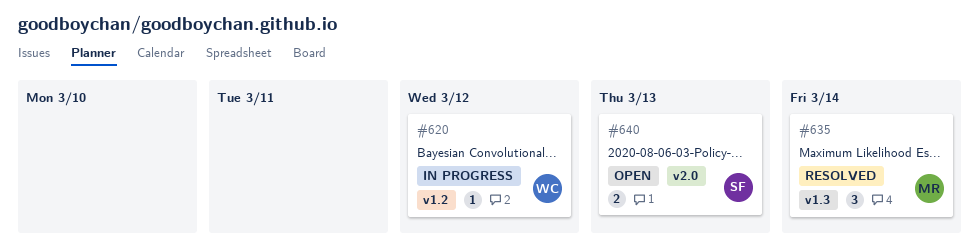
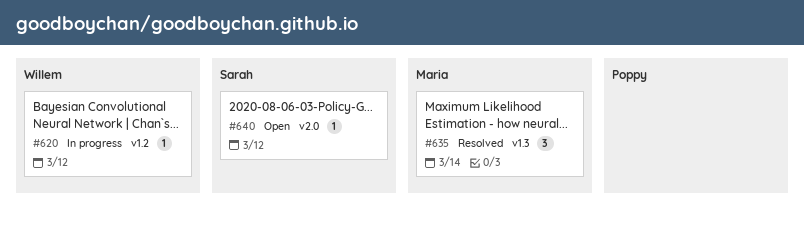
#640, estimate: 2 -> 1
#640, due: Mar 13 -> Mar 12

